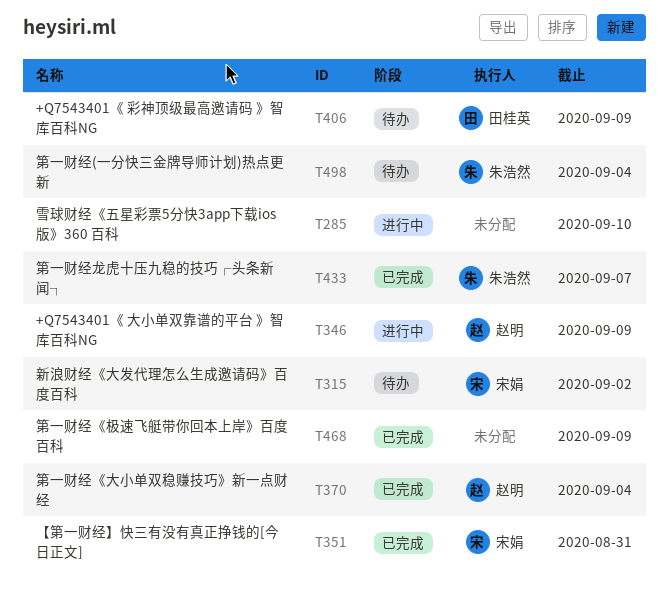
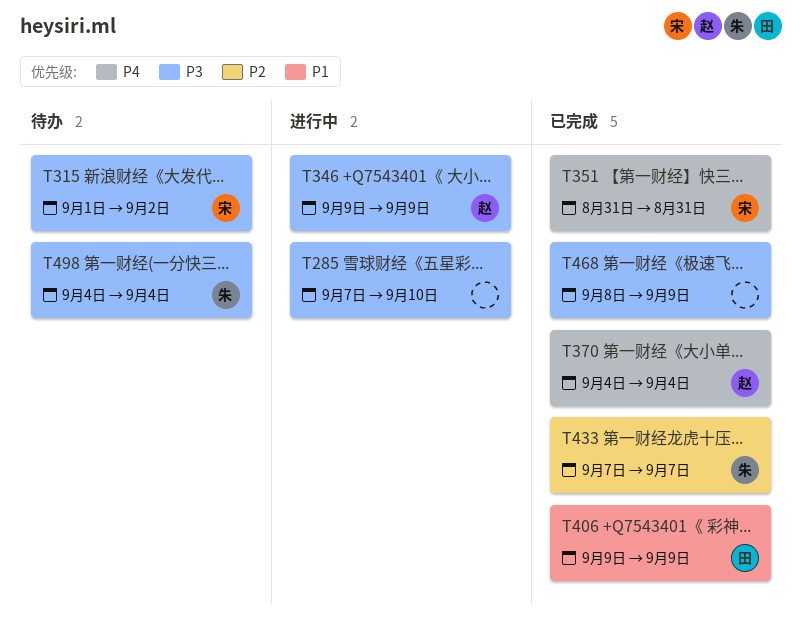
T406, status: 待办 -> 已完成

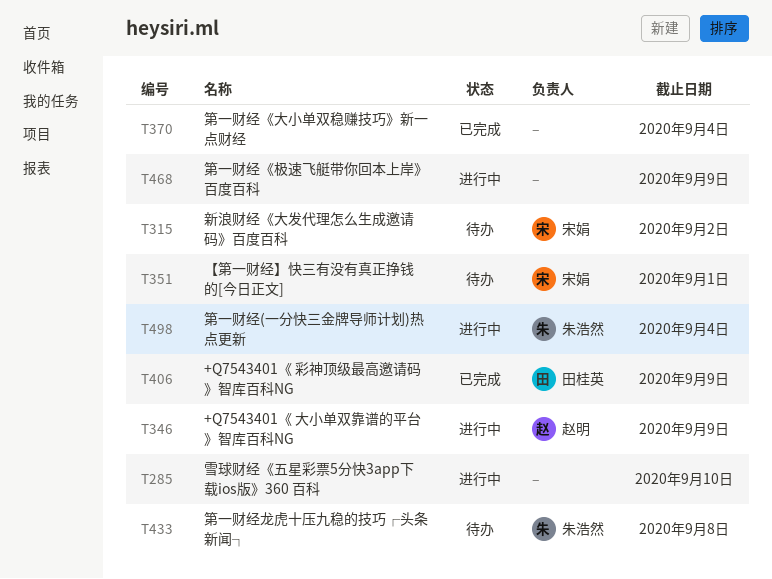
T351, status: 已完成 -> 待办
T351, due: Aug 31 -> Sep 1
T370, owner: 赵明 -> none
T433, status: 已完成 -> 待办
T433, due: Sep 7 -> Sep 8
T468, status: 已完成 -> 进行中
T498, status: 待办 -> 进行中

